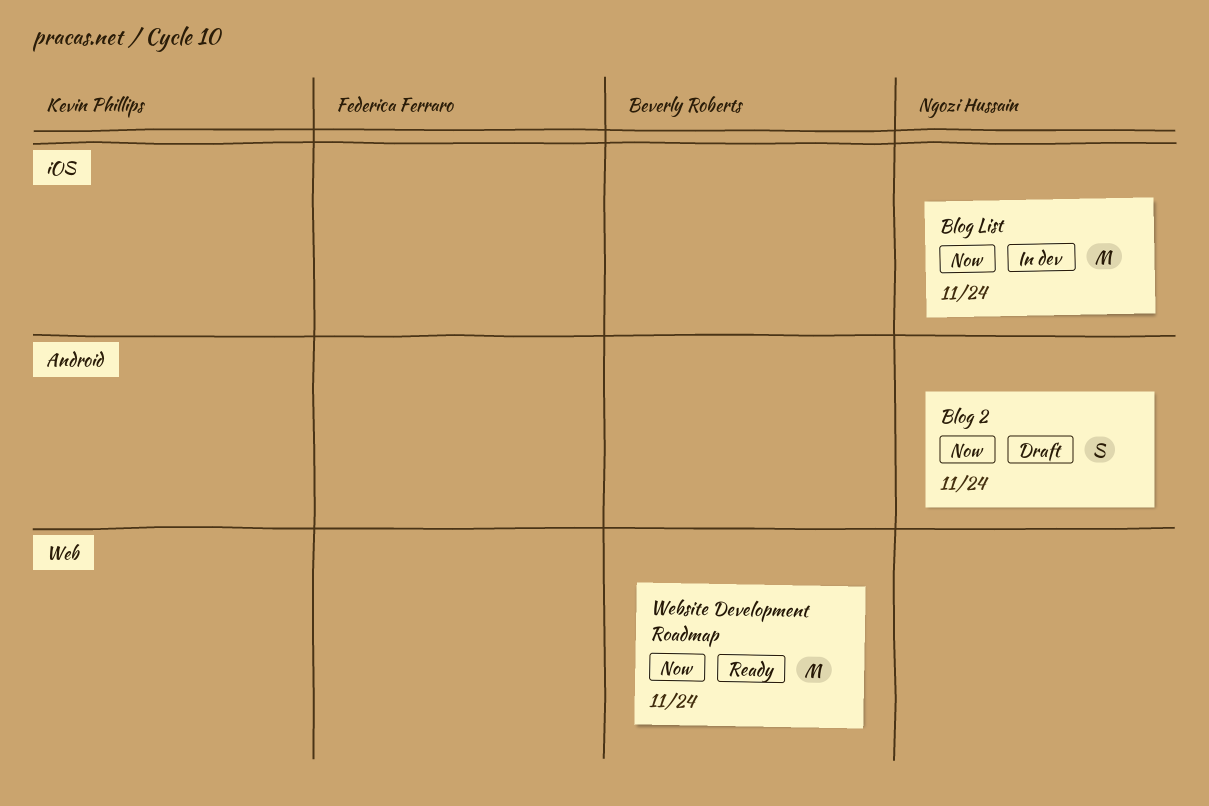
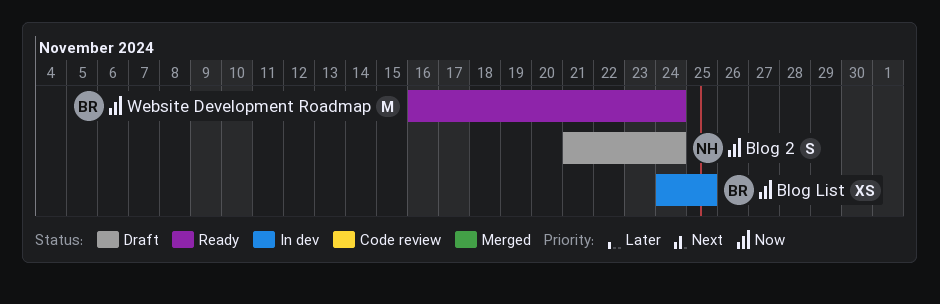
Blog List, owner: Ngozi Hussain -> Beverly Roberts
Blog List, estimate: M -> XS
Blog List, due: Nov 24 -> Nov 25

